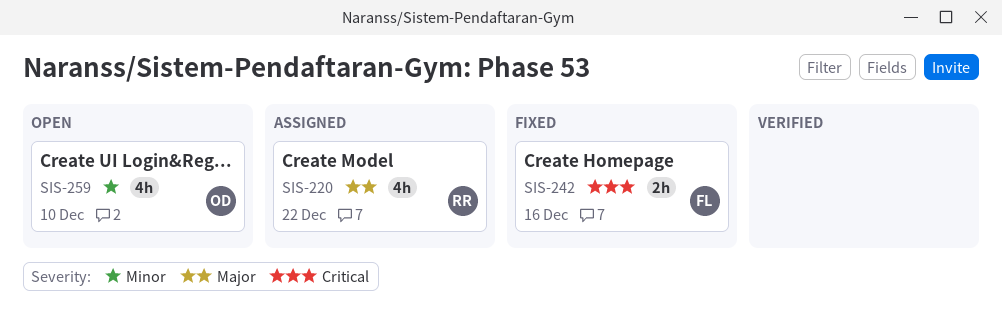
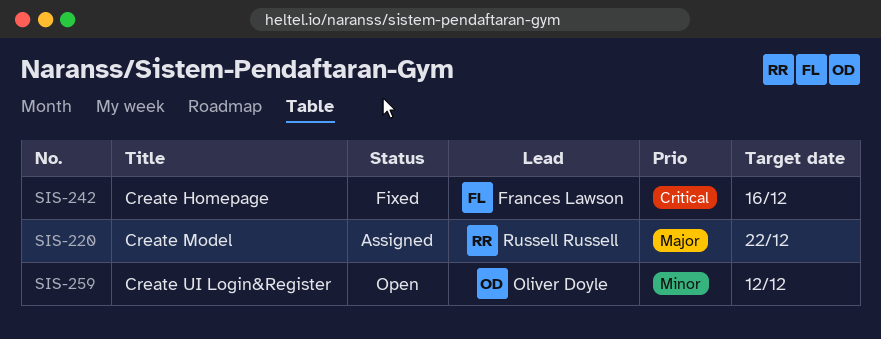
SIS-259, due: Dec 10 -> Dec 12

